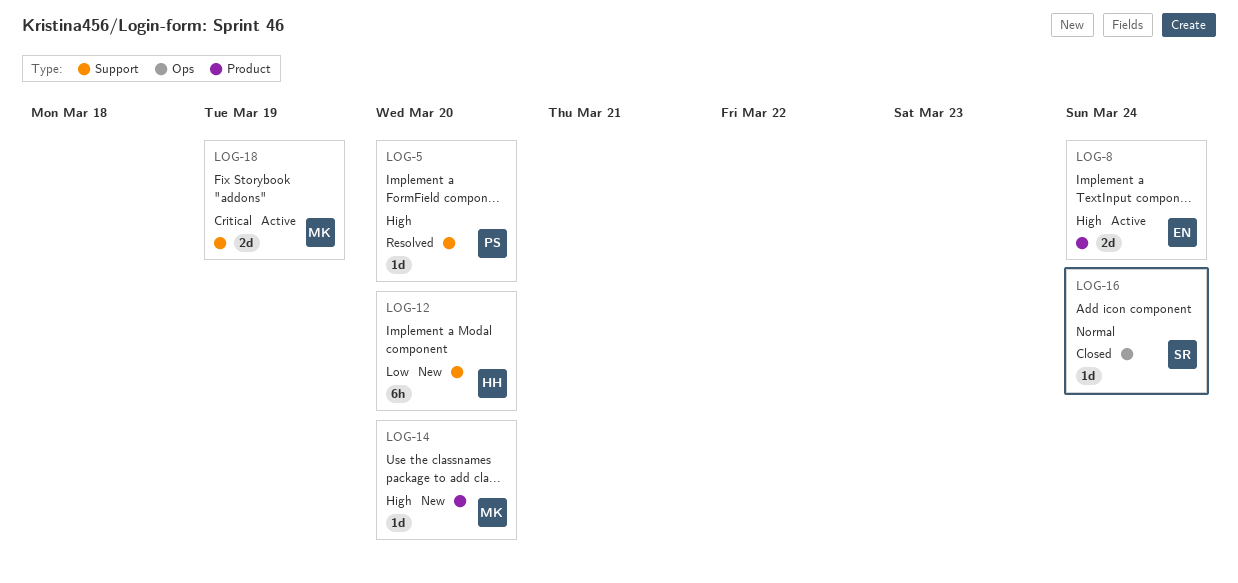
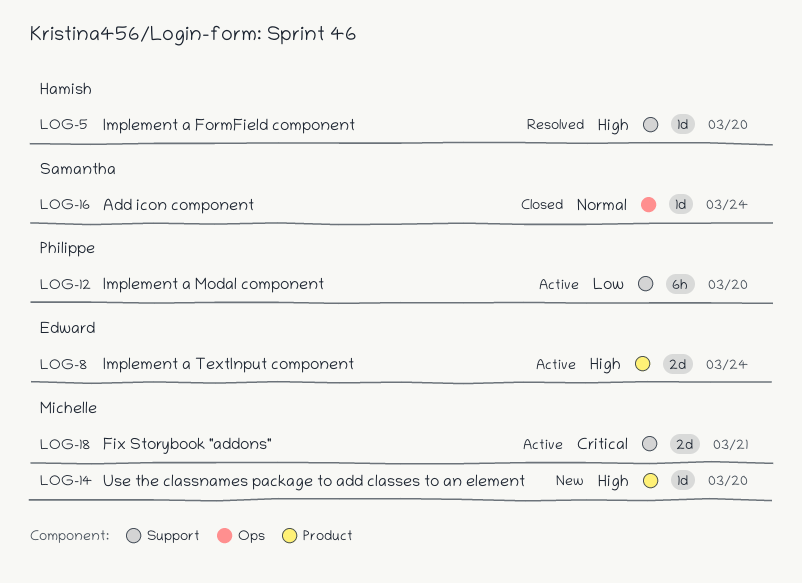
LOG-5, owner: Philippe -> Hamish
LOG-12, status: New -> Active
LOG-12, owner: Hamish -> Philippe
LOG-18, due: Mar 19 -> Mar 21

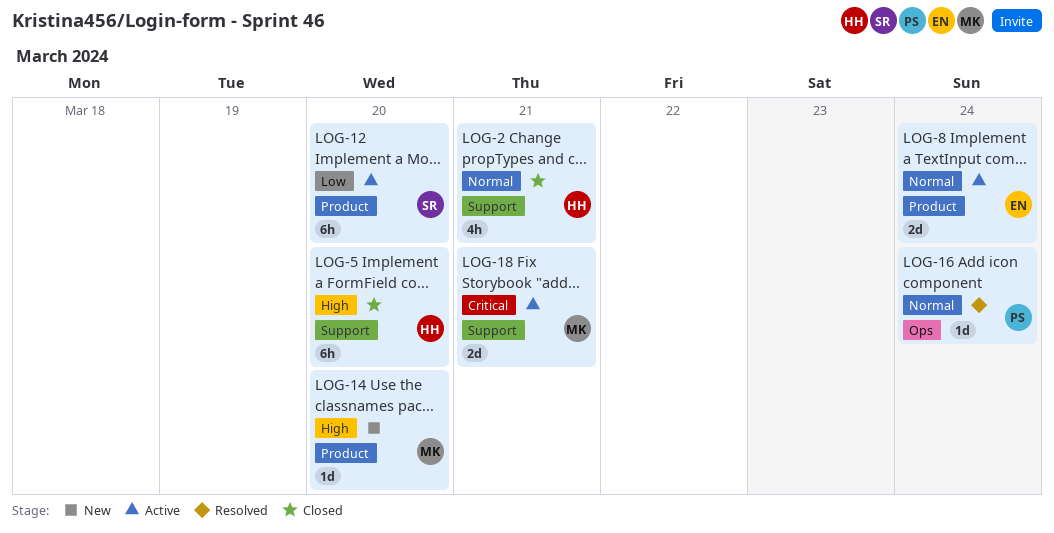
LOG-2: none -> present
LOG-5, status: Resolved -> Closed
LOG-5, estimate: 1d -> 6h
LOG-8, priority: High -> Normal
LOG-12, owner: Philippe -> Samantha
LOG-12, label: Support -> Product
LOG-16, status: Closed -> Resolved
LOG-16, owner: Samantha -> Philippe

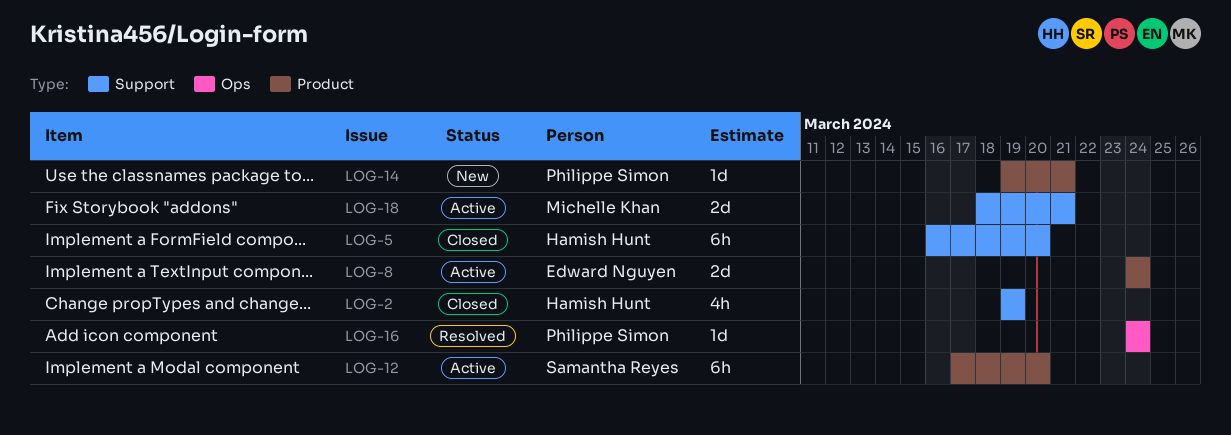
LOG-2, due: Mar 21 -> Mar 19
LOG-14, owner: Michelle Khan -> Philippe Simon
LOG-14, due: Mar 20 -> Mar 21

